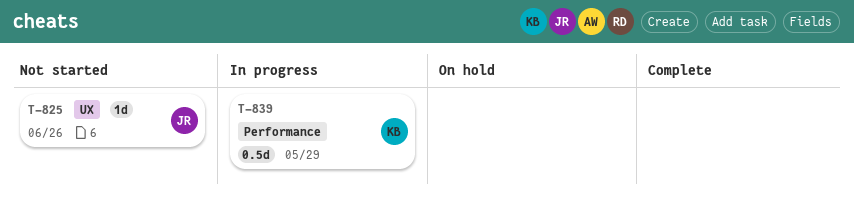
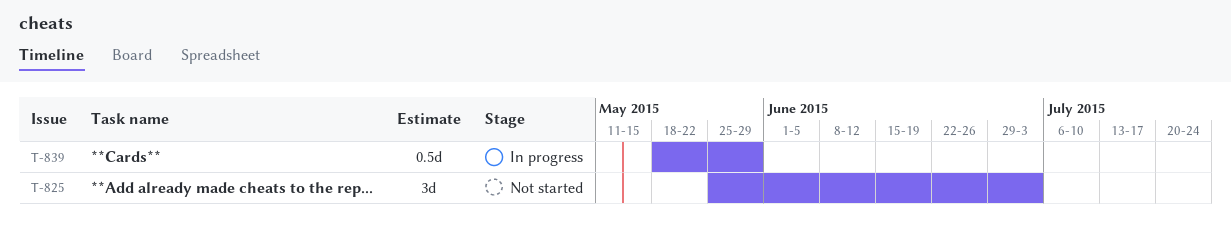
T-825, estimate: 1d -> 3d
T-825, due: Jun 26 -> Jul 3

